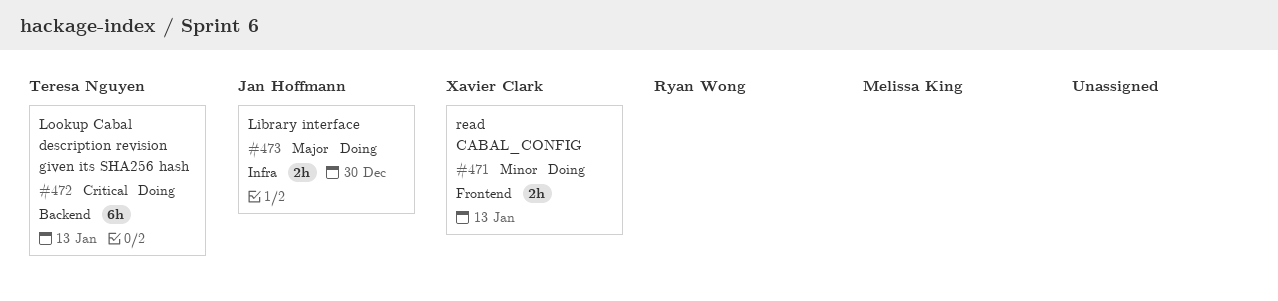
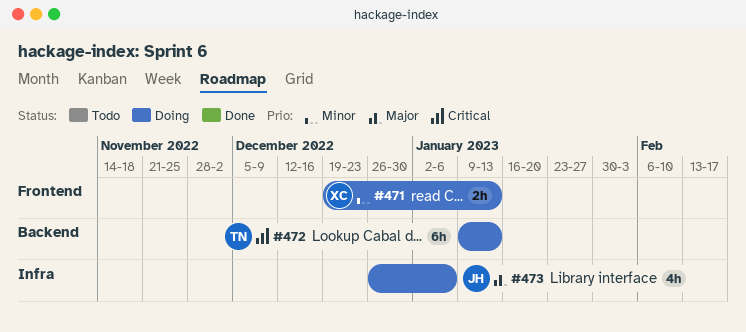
#473, estimate: 2h -> 4h
#473, due: Dec 30 -> Jan 6

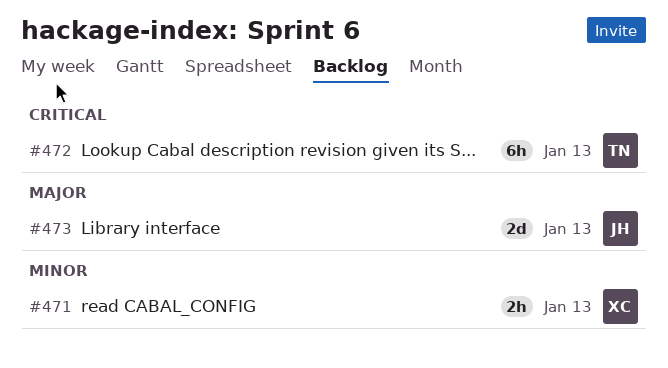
#473, estimate: 4h -> 2d
#473, due: Jan 6 -> Jan 13

